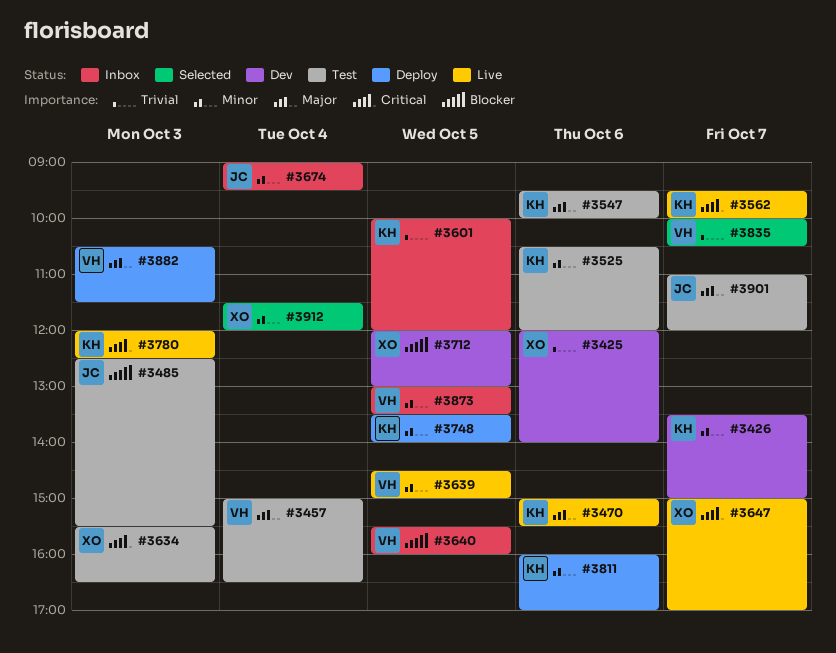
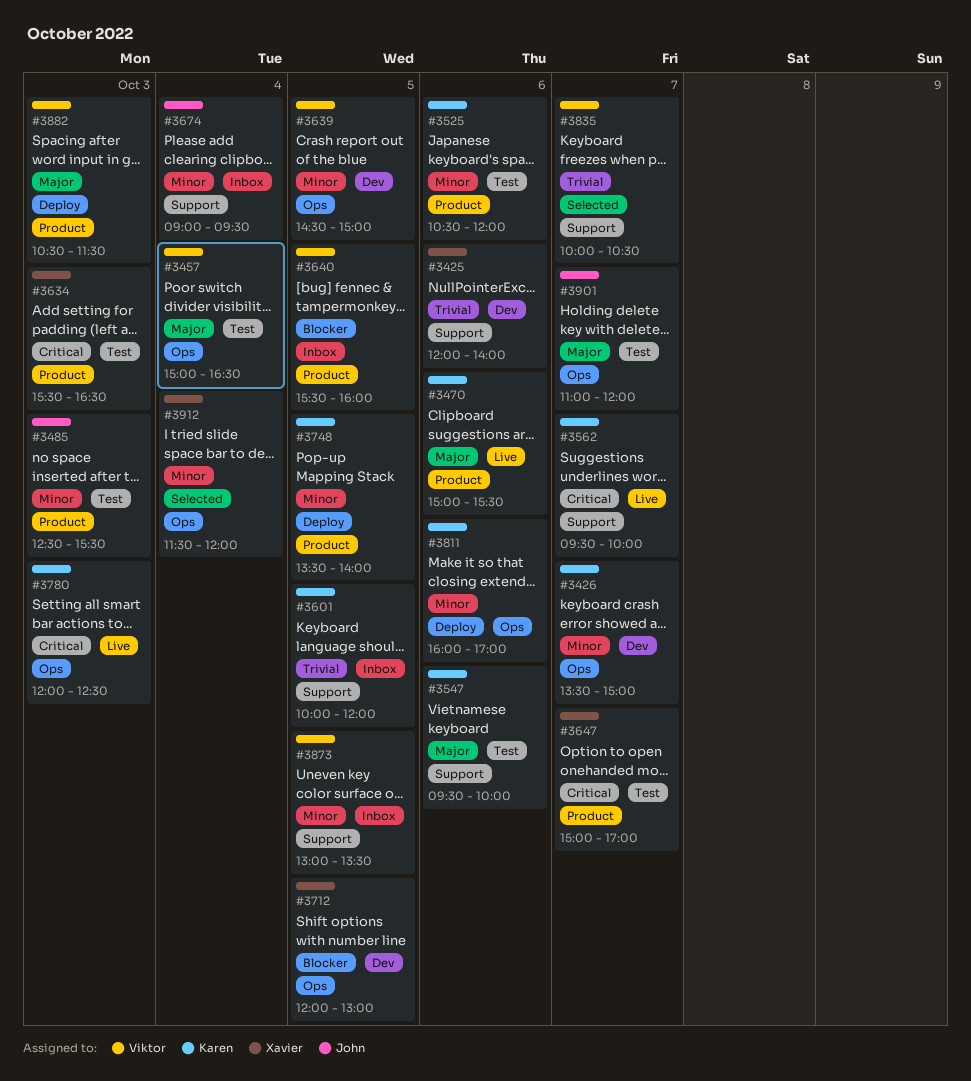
#3485, priority: Blocker -> Minor
#3639, status: Live -> Dev
#3647, status: Live -> Test

